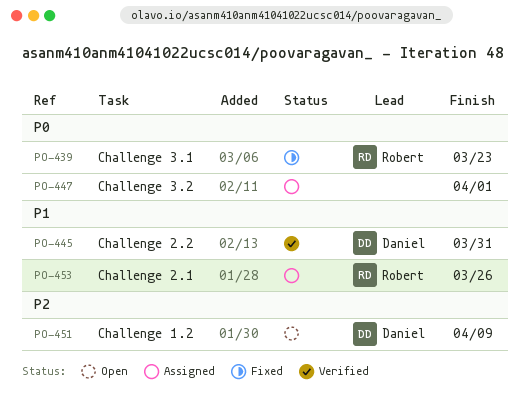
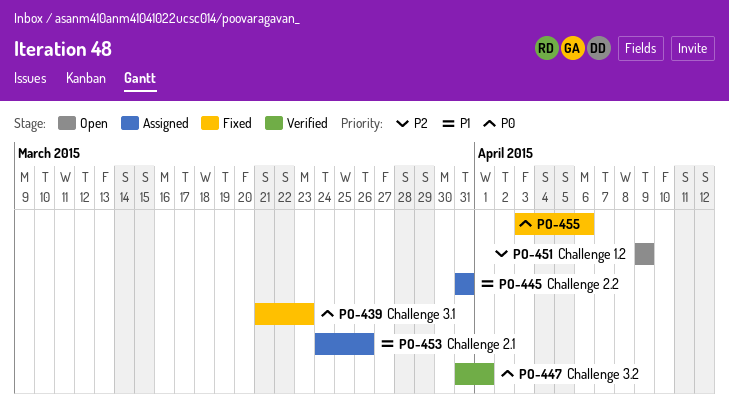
PO-445, status: Verified -> Assigned
PO-447, status: Assigned -> Verified
PO-455: none -> present

